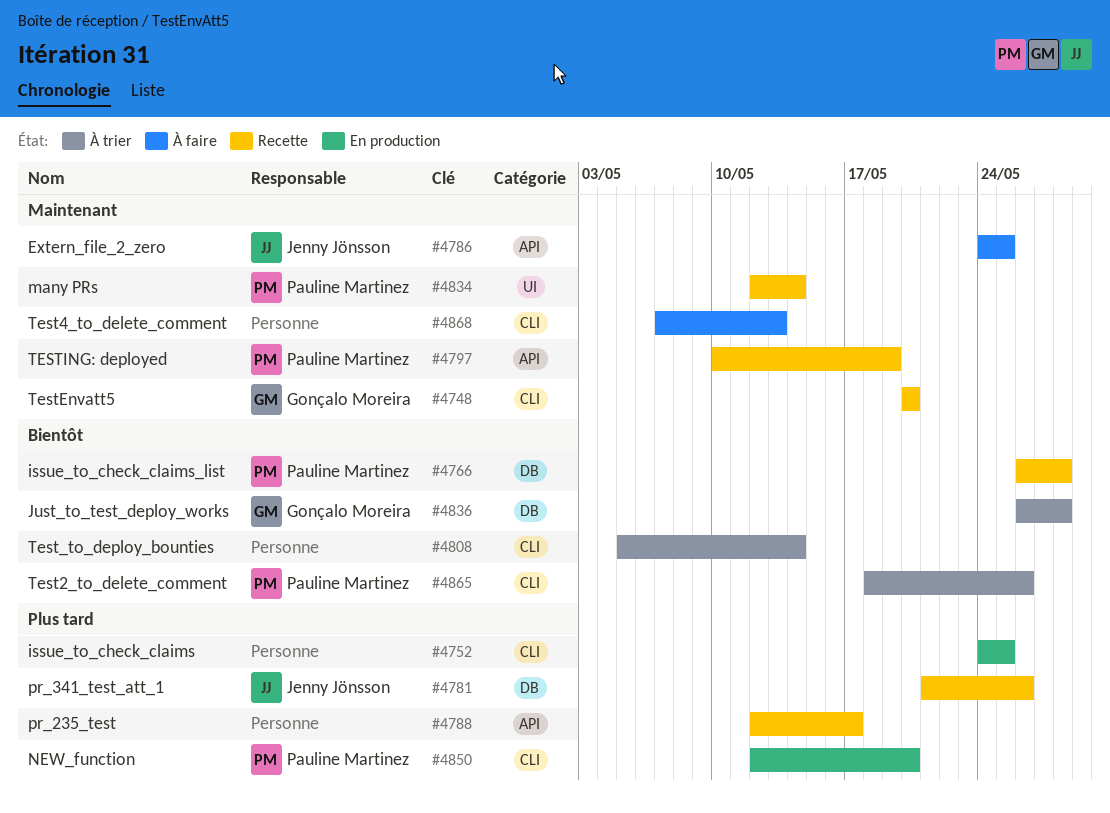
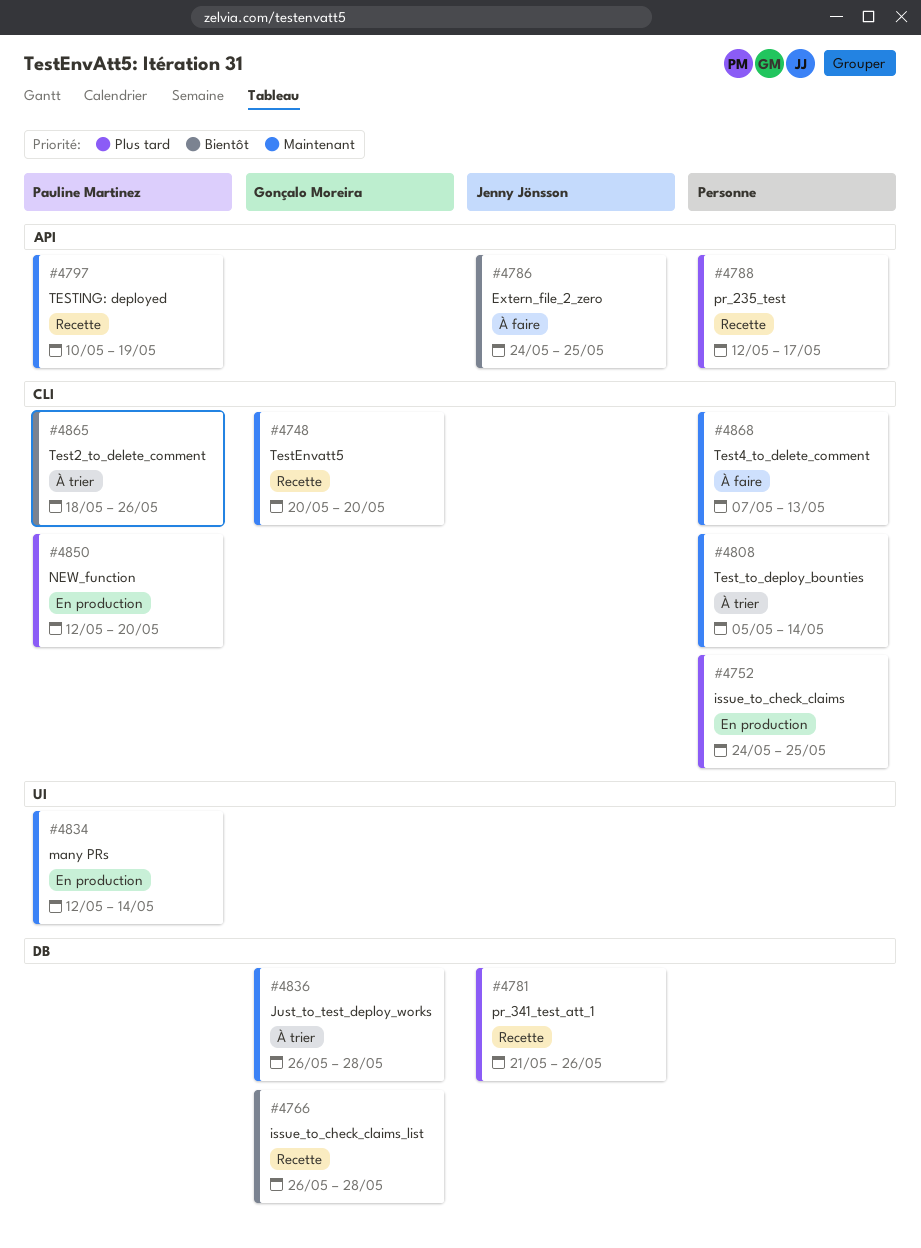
#4766, owner: Pauline Martinez -> Gonçalo Moreira
#4786, priority: Maintenant -> Bientôt
#4808, priority: Bientôt -> Maintenant
#4834, status: Recette -> En production
#4836, priority: Bientôt -> Maintenant

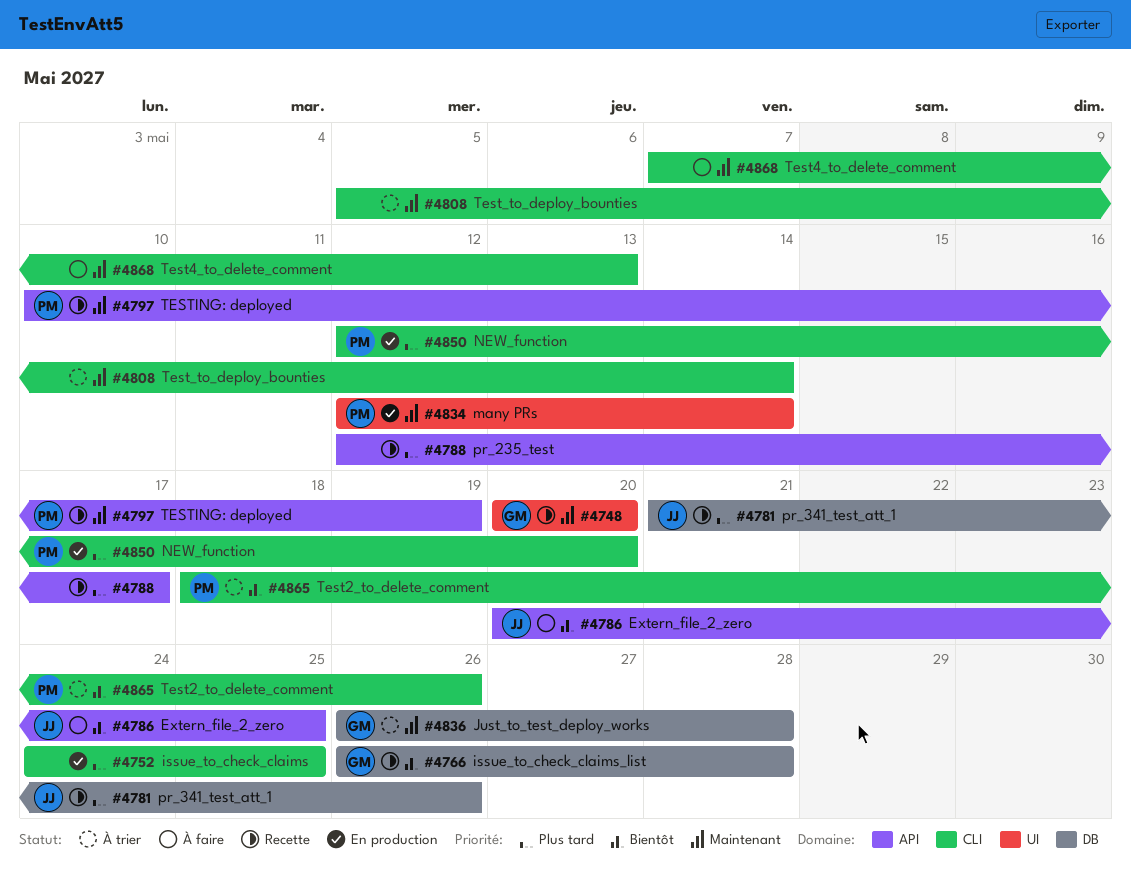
#4748, label: CLI -> UI
#4786, start: May 24 -> May 20

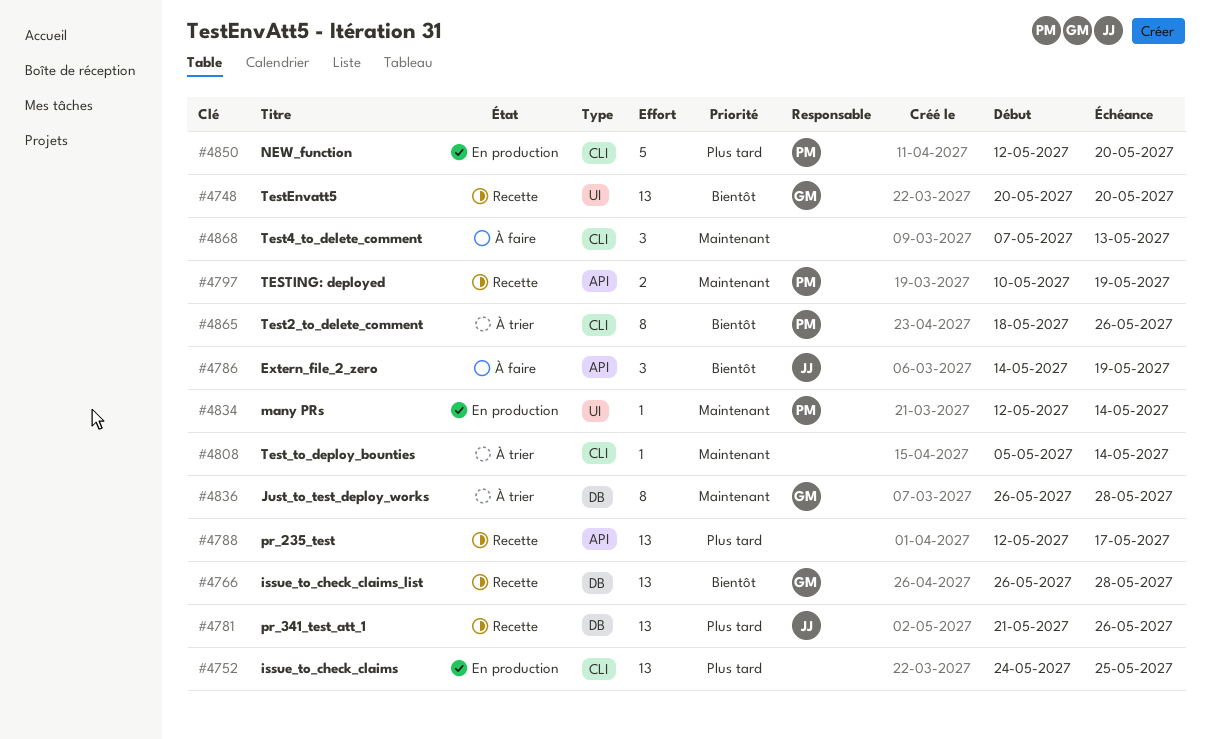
#4748, priority: Maintenant -> Bientôt
#4786, start: May 20 -> May 14
#4786, due: May 25 -> May 19

